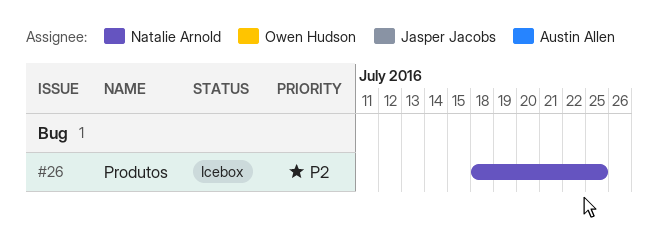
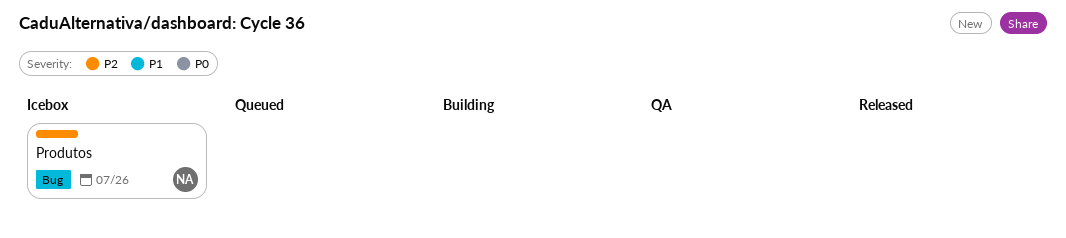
Produtos, due: Jul 25 -> Jul 26

